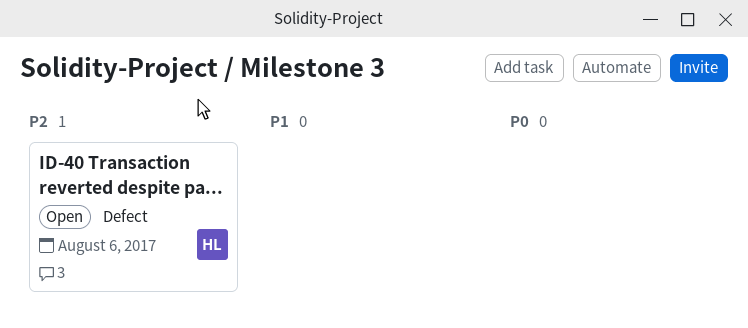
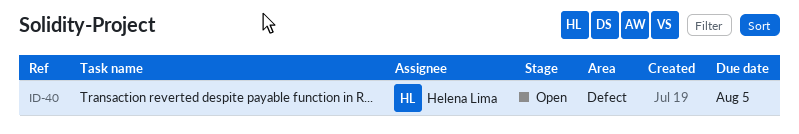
ID-40, due: Aug 6 -> Aug 5

